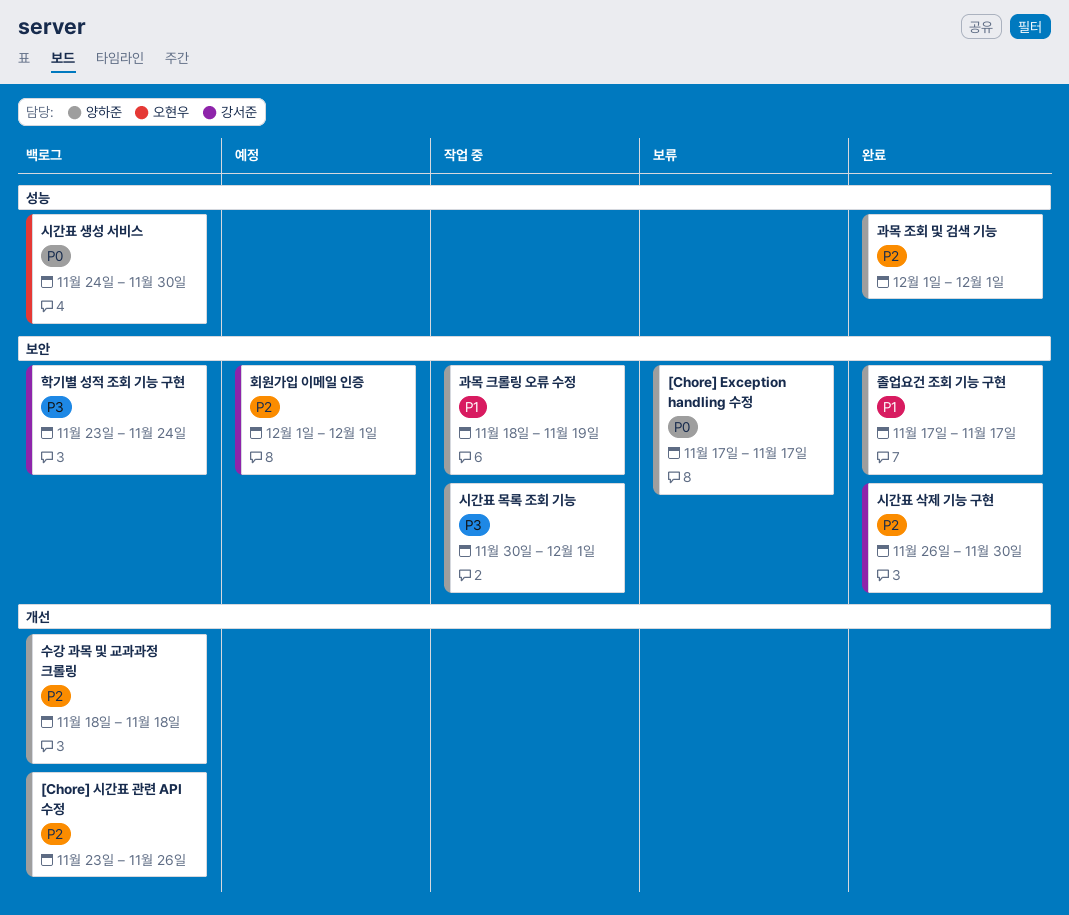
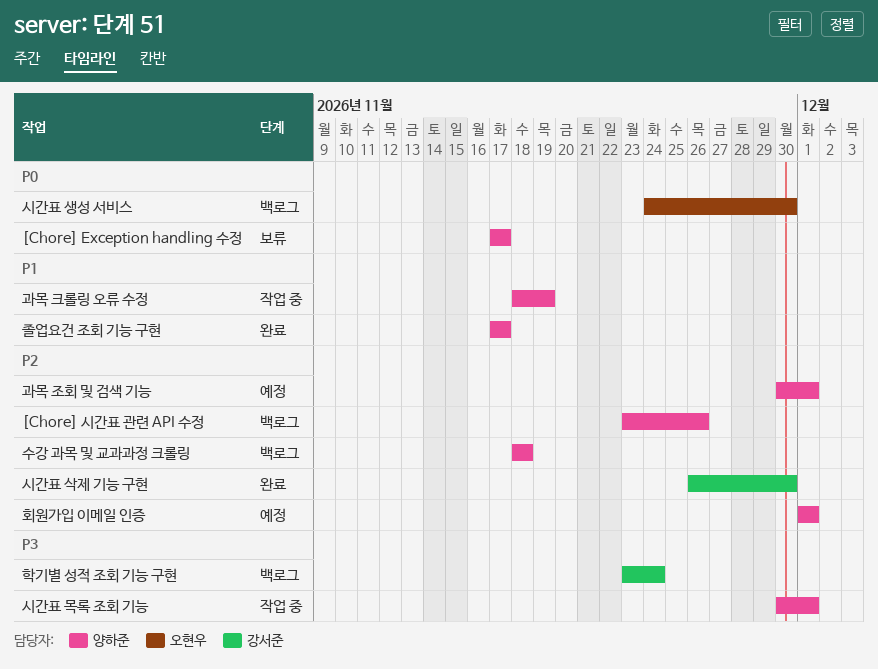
과목 조회 및 검색 기능, status: 완료 -> 예정
과목 조회 및 검색 기능, start: Dec 1 -> Nov 30
회원가입 이메일 인증, owner: 강서준 -> 양하준

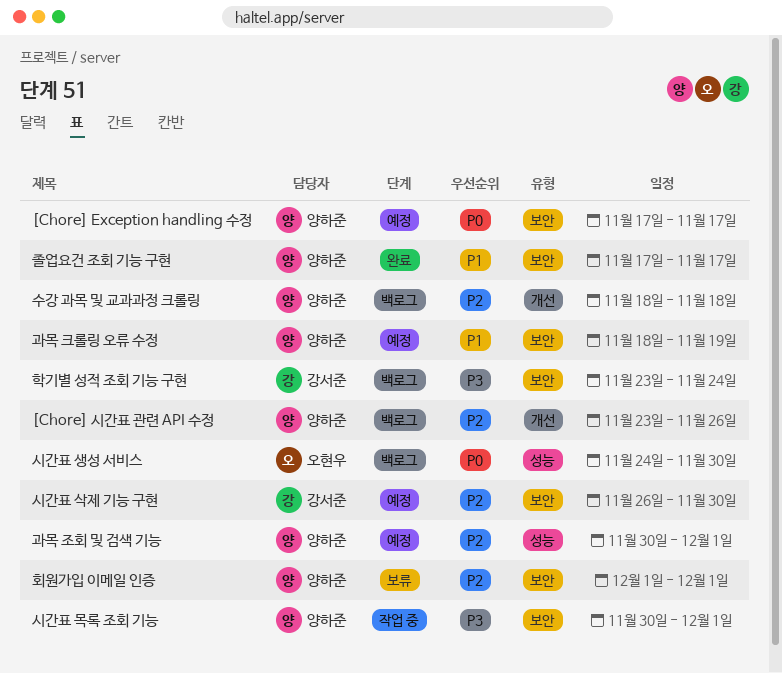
[Chore] Exception handling 수정, status: 보류 -> 예정
과목 크롤링 오류 수정, status: 작업 중 -> 예정
시간표 삭제 기능 구현, status: 완료 -> 예정
회원가입 이메일 인증, status: 예정 -> 보류

